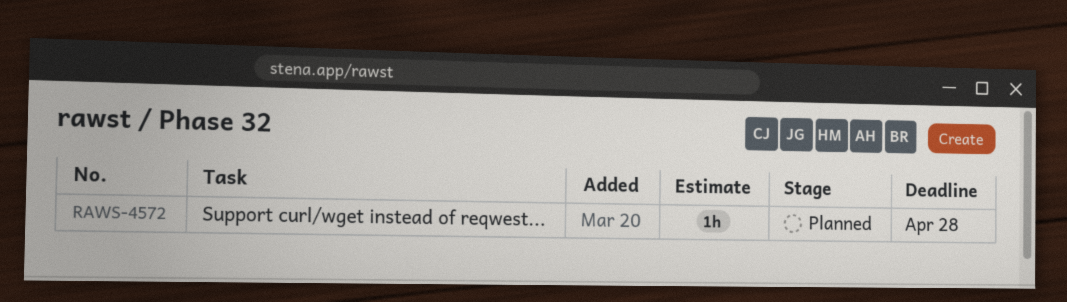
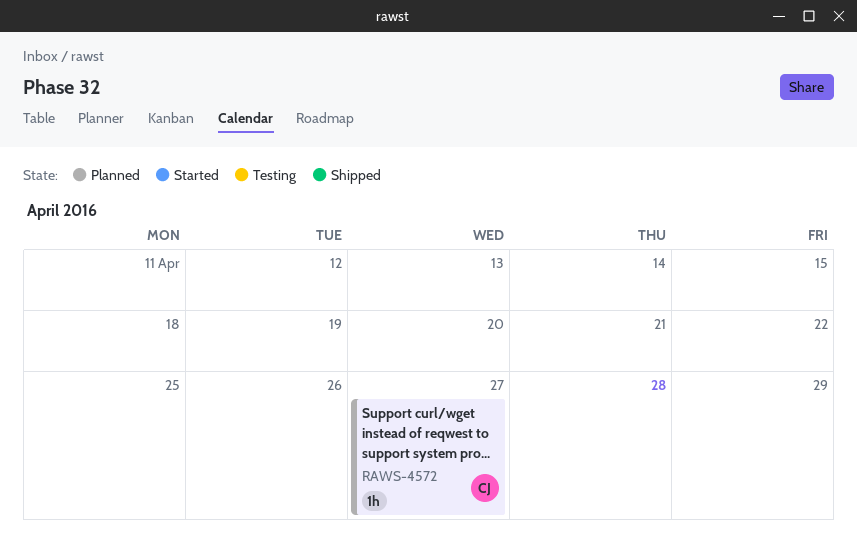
RAWS-4572, due: Apr 28 -> Apr 27

